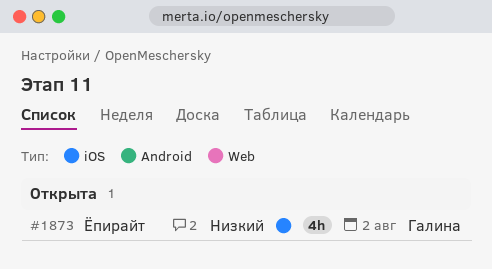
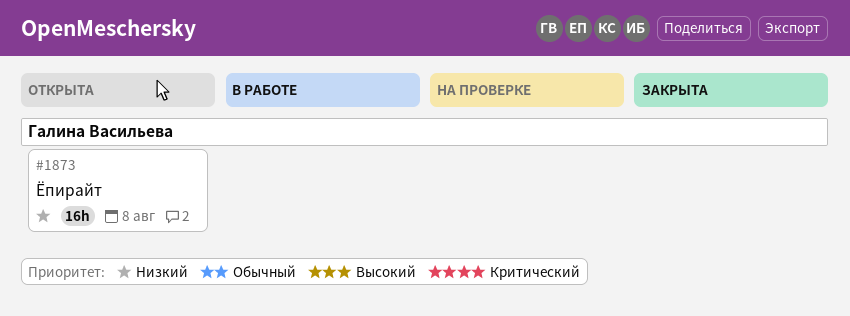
#1873, estimate: 4h -> 16h
#1873, due: Aug 2 -> Aug 8

